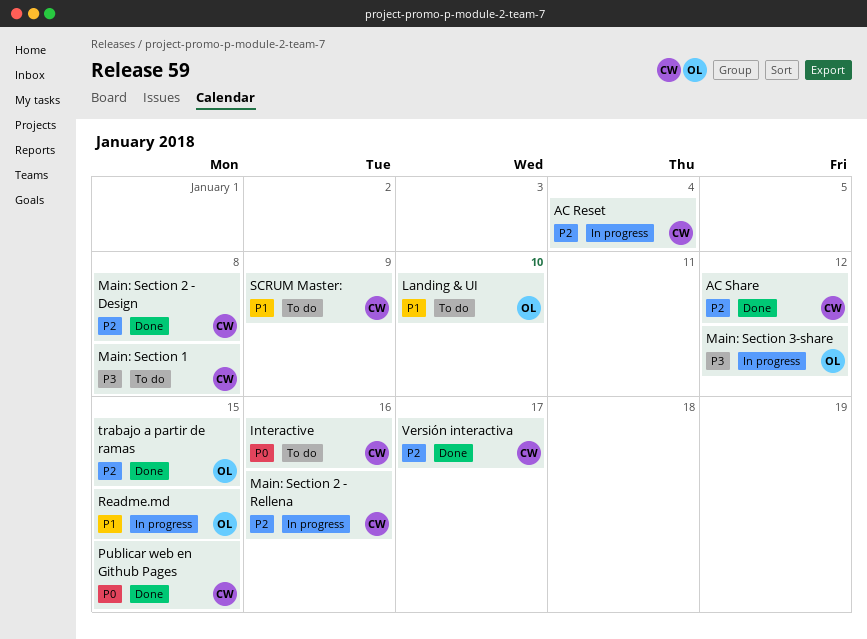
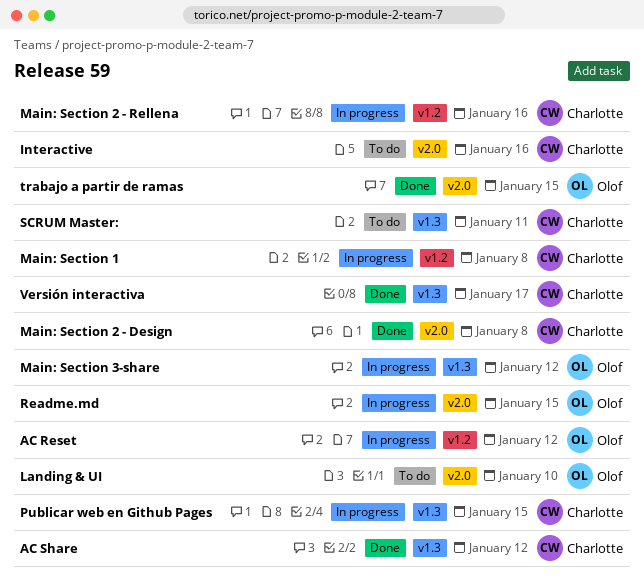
AC Reset, owner: Charlotte -> Olof
AC Reset, due: Jan 4 -> Jan 12
Main: Section 1, status: To do -> In progress
Publicar web en Github Pages, status: Done -> In progress
SCRUM Master:, due: Jan 9 -> Jan 11

